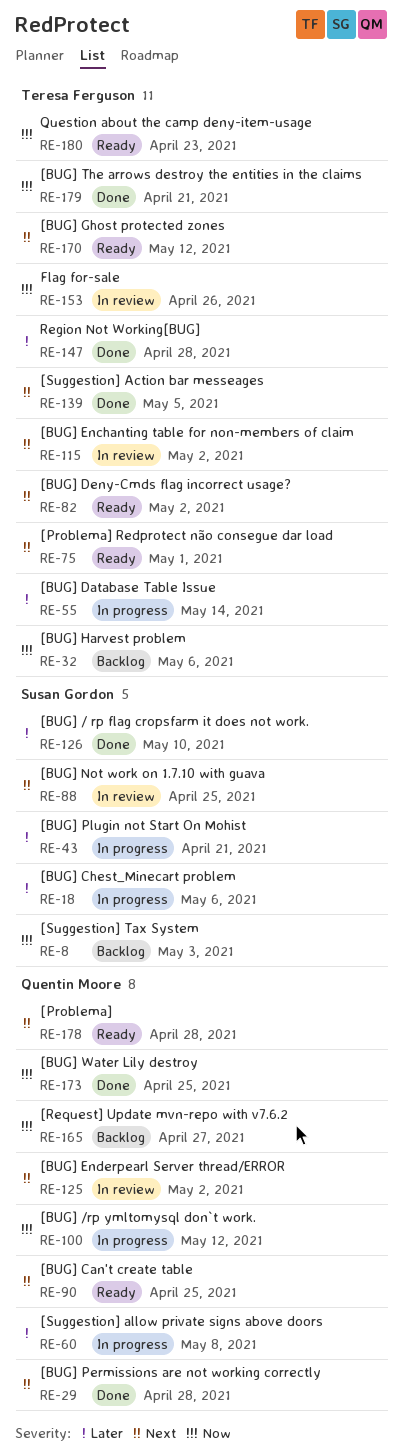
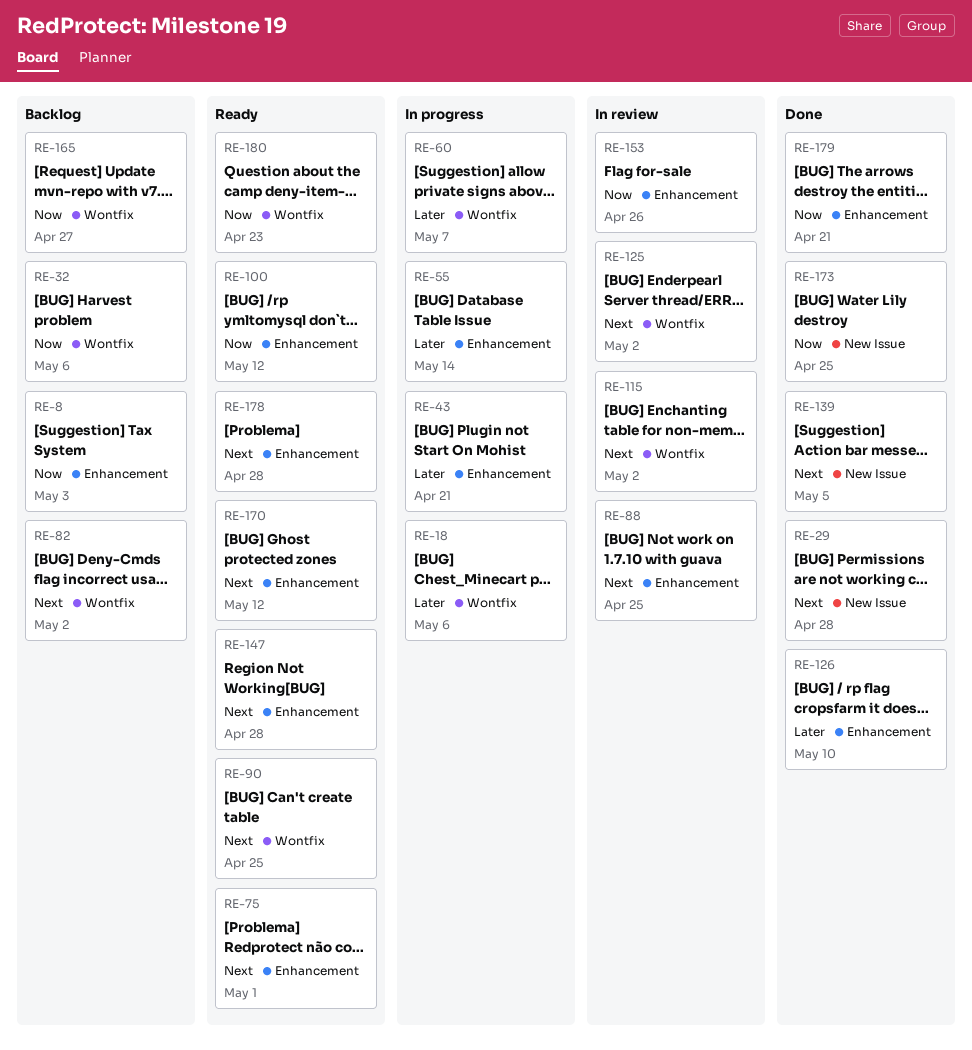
RE-60, due: May 8 -> May 7
RE-82, status: Ready -> Backlog
RE-100, status: In progress -> Ready
RE-147, status: Done -> Ready
RE-147, priority: Later -> Next

